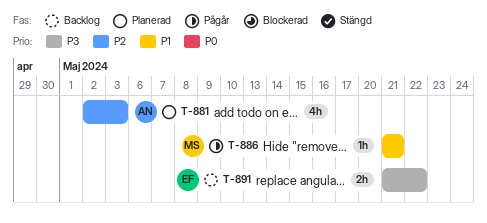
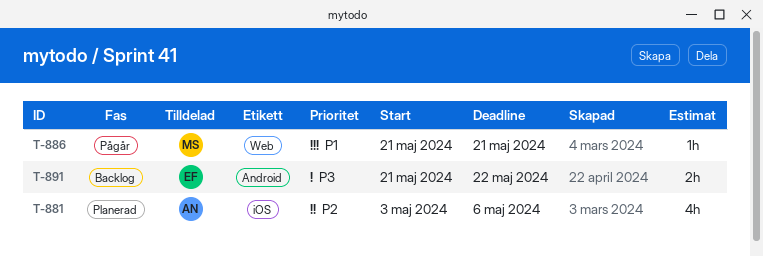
T-881, start: May 2 -> May 3
T-881, due: May 3 -> May 6

